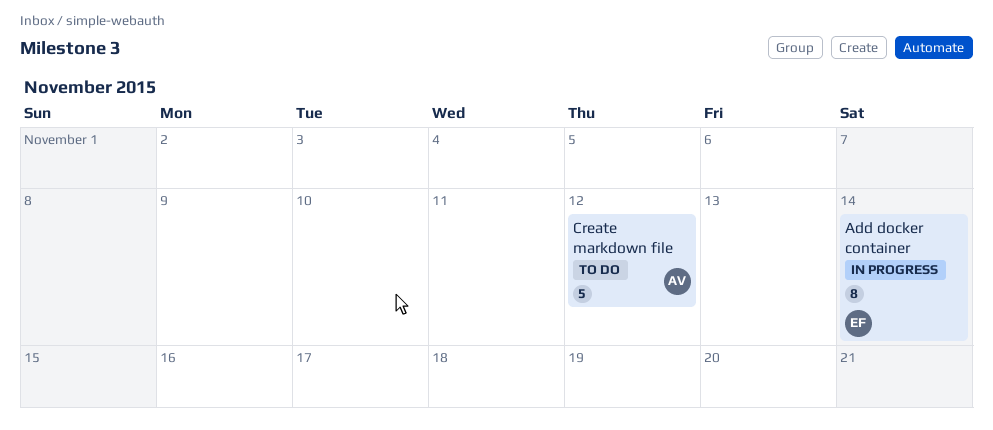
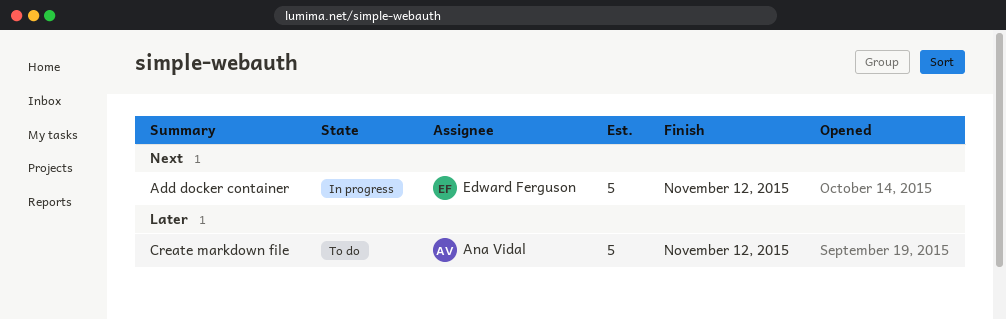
Add docker container, estimate: 8 -> 5
Add docker container, due: Nov 14 -> Nov 12

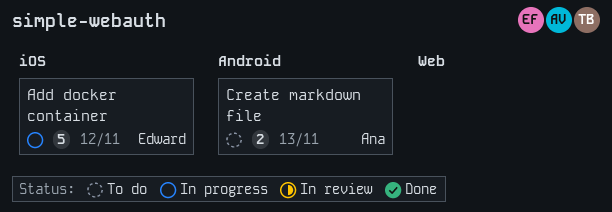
Create markdown file, estimate: 5 -> 2
Create markdown file, due: Nov 12 -> Nov 13

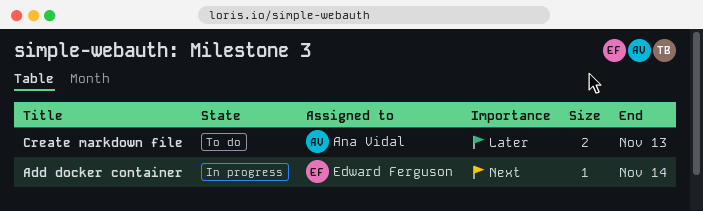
Add docker container, estimate: 5 -> 1
Add docker container, due: Nov 12 -> Nov 14

